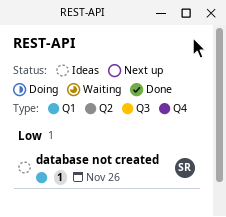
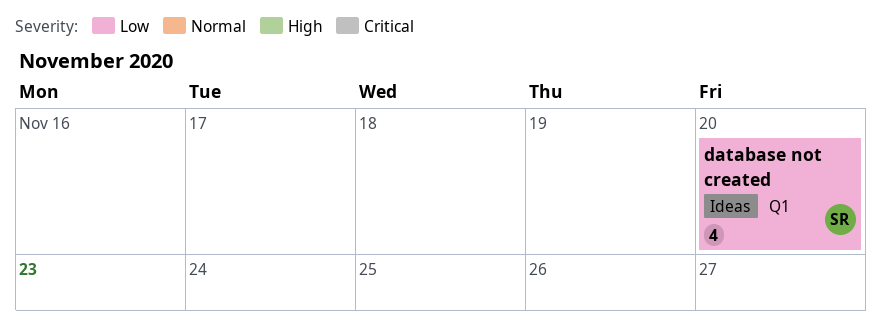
database not created, estimate: 1 -> 4
database not created, due: Nov 26 -> Nov 20

